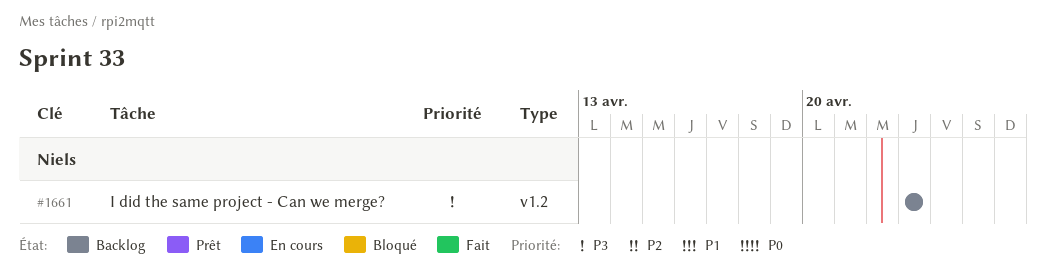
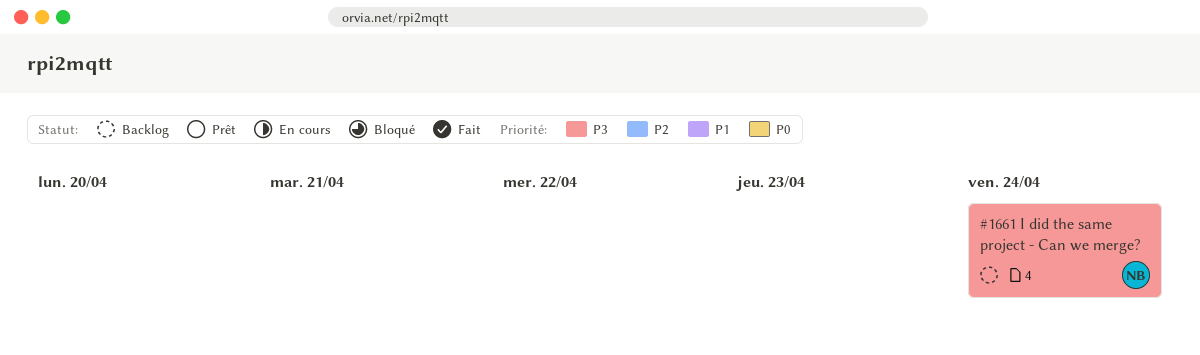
#1661, due: Apr 23 -> Apr 24

